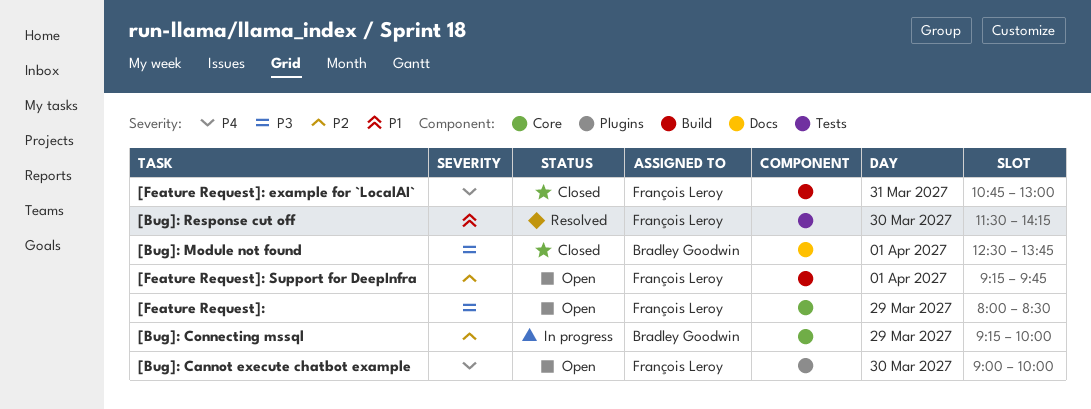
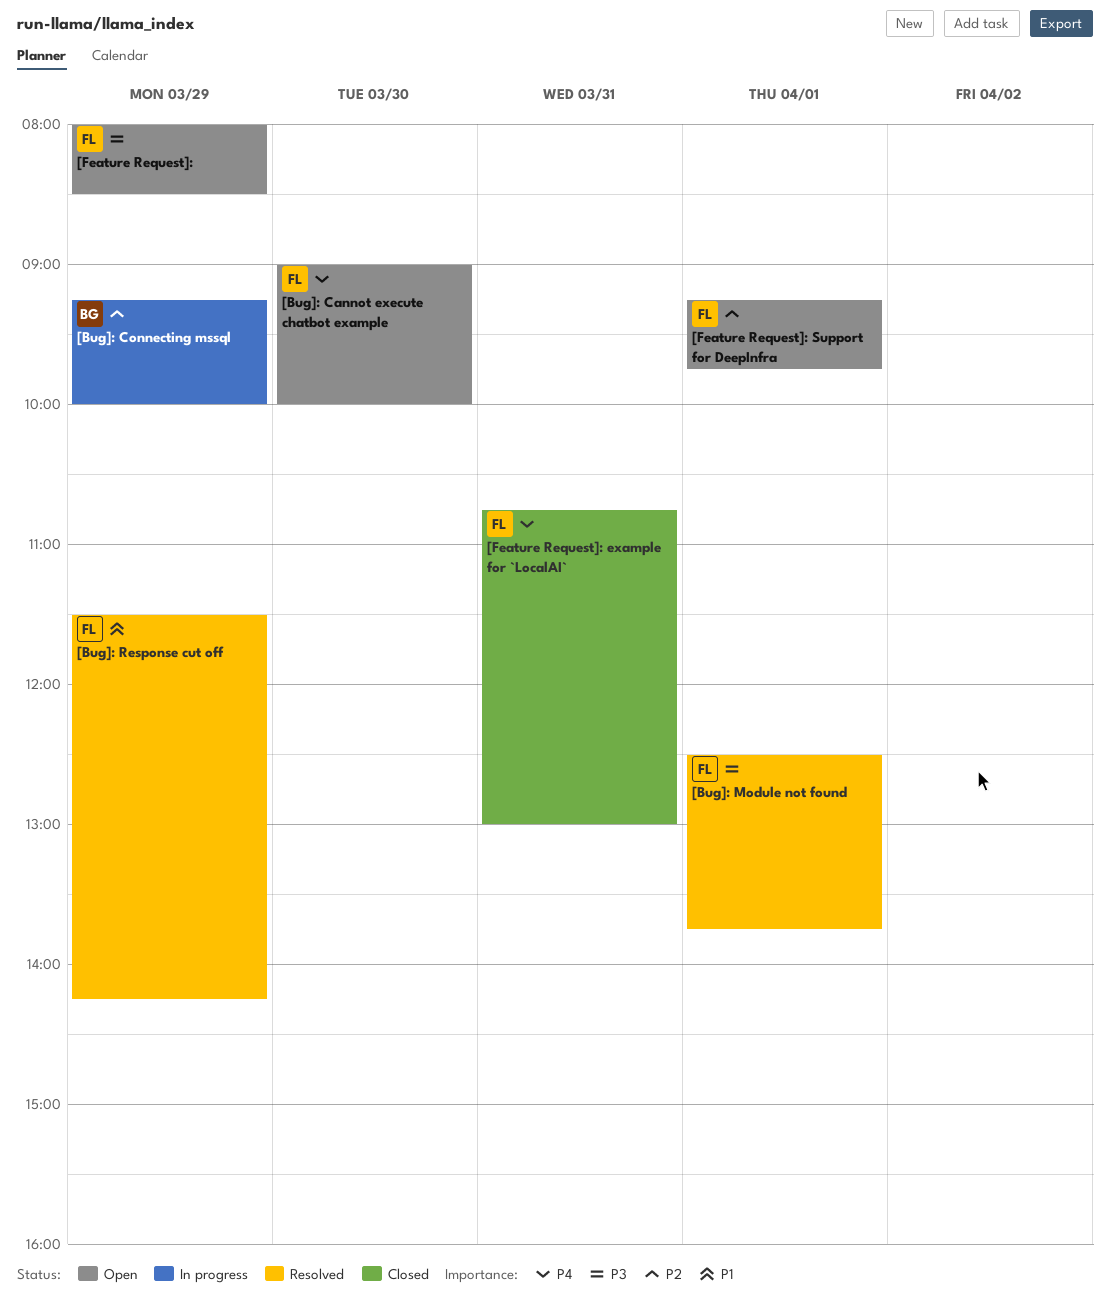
[Bug]: Module not found, status: Closed -> Resolved
[Bug]: Module not found, owner: Bradley Goodwin -> François Leroy
[Bug]: Response cut off, day: Mar 30 -> Mar 29

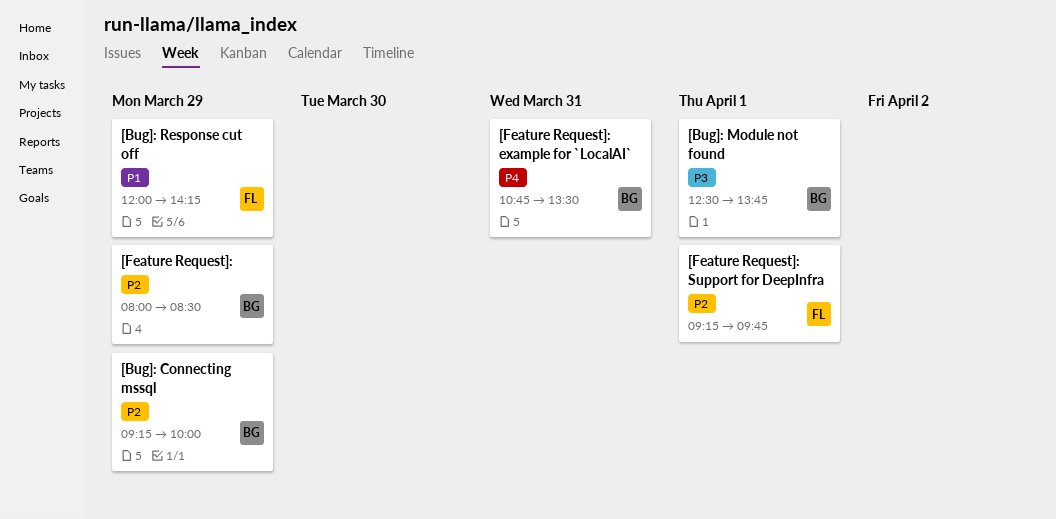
[Bug]: Cannot execute chatbot example: present -> none
[Bug]: Module not found, owner: FL -> BG
[Bug]: Response cut off, begins: 11:30 -> 12:00
[Feature Request]:, owner: FL -> BG
[Feature Request]:, priority: P3 -> P2
[Feature Request]: example for `LocalAI`, owner: FL -> BG
[Feature Request]: example for `LocalAI`, ends: 13:00 -> 13:30

